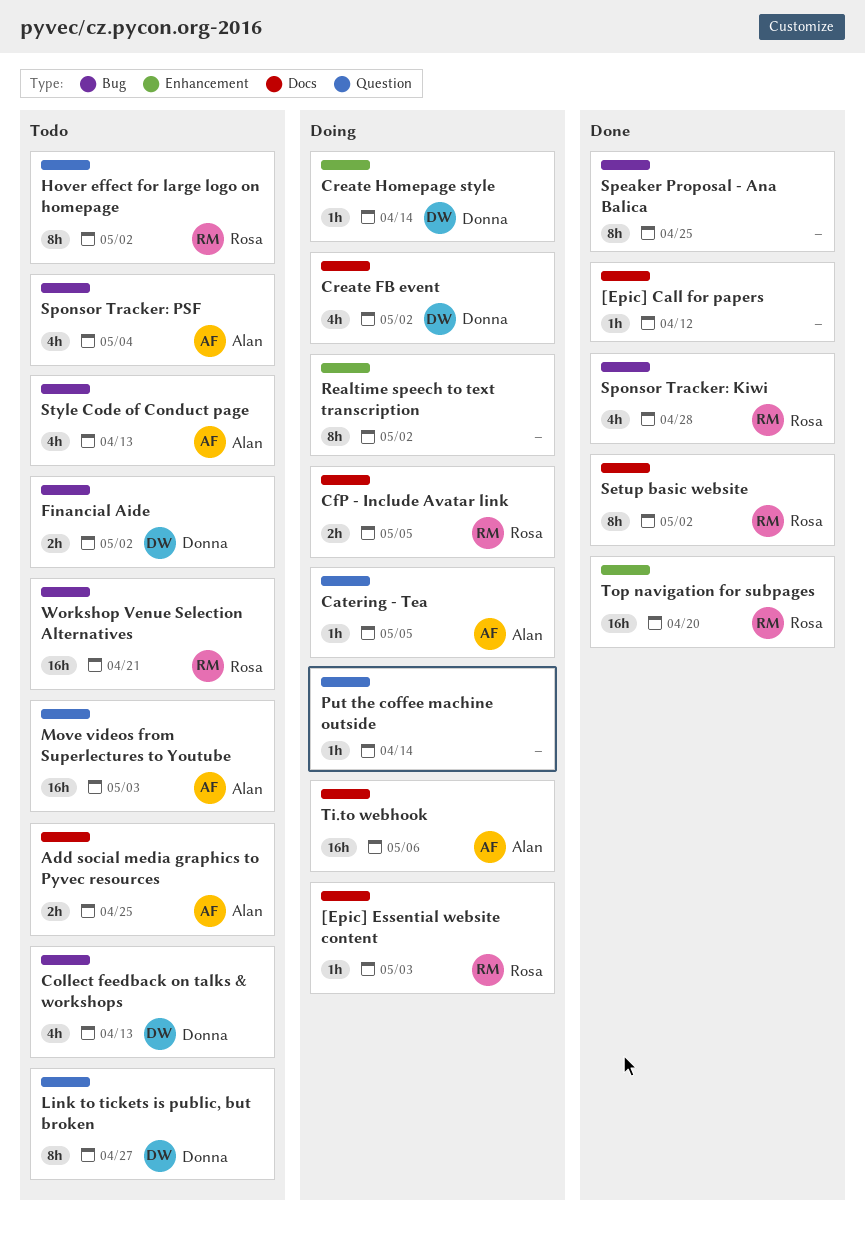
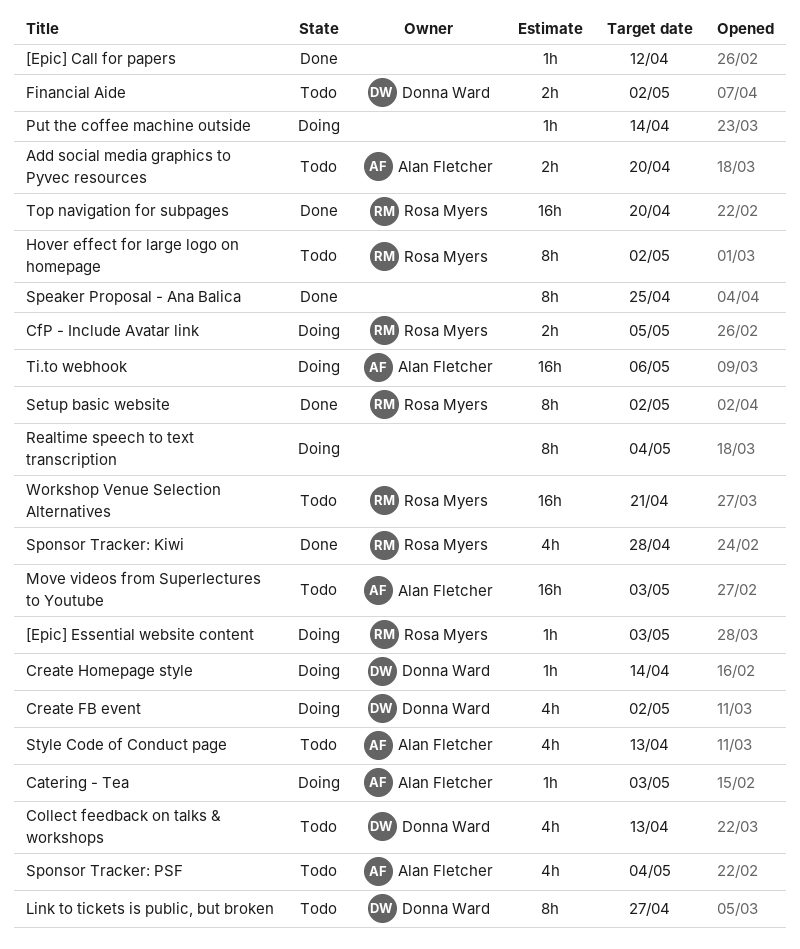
Add social media graphics to Pyvec resources, due: Apr 25 -> Apr 20
Catering - Tea, due: May 5 -> May 3
Realtime speech to text transcription, due: May 2 -> May 4

